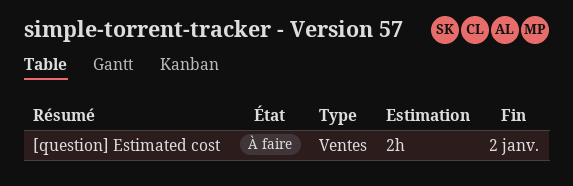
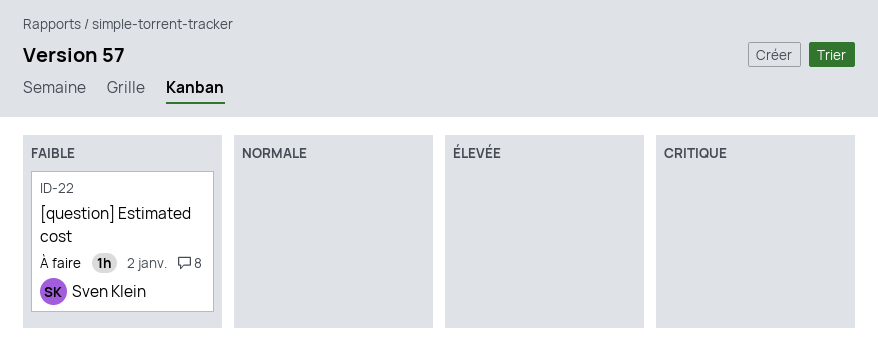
[question] Estimated cost, estimate: 2h -> 1h

